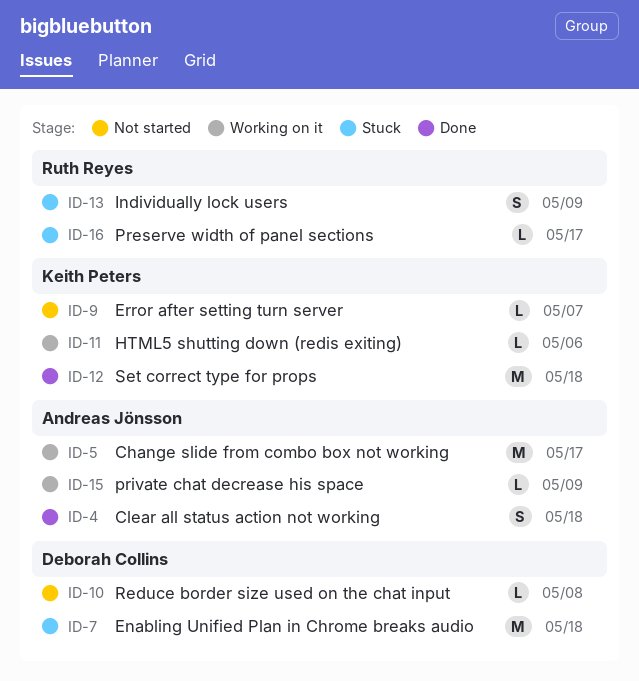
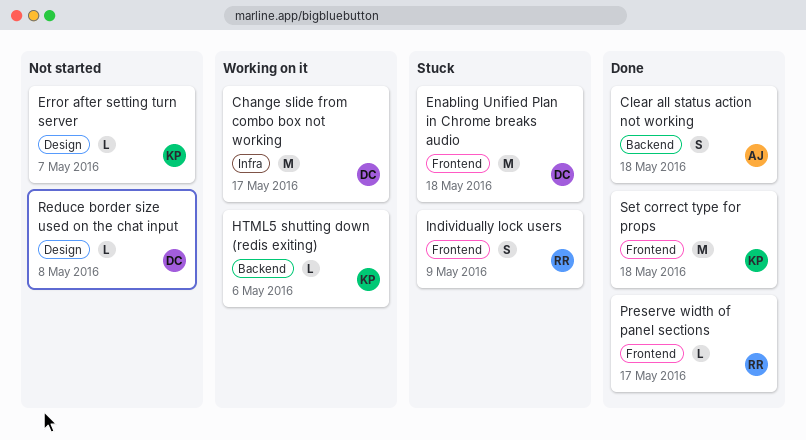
Change slide from combo box not working, owner: Andreas Jönsson -> Deborah Collins
Preserve width of panel sections, status: Stuck -> Done
private chat decrease his space: present -> none

